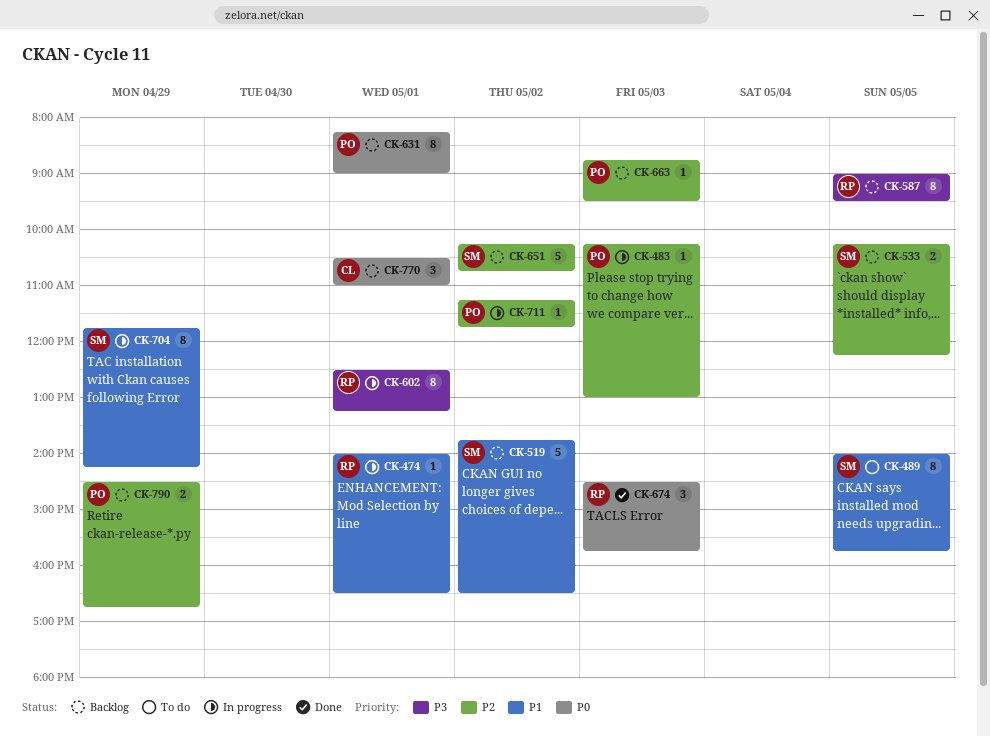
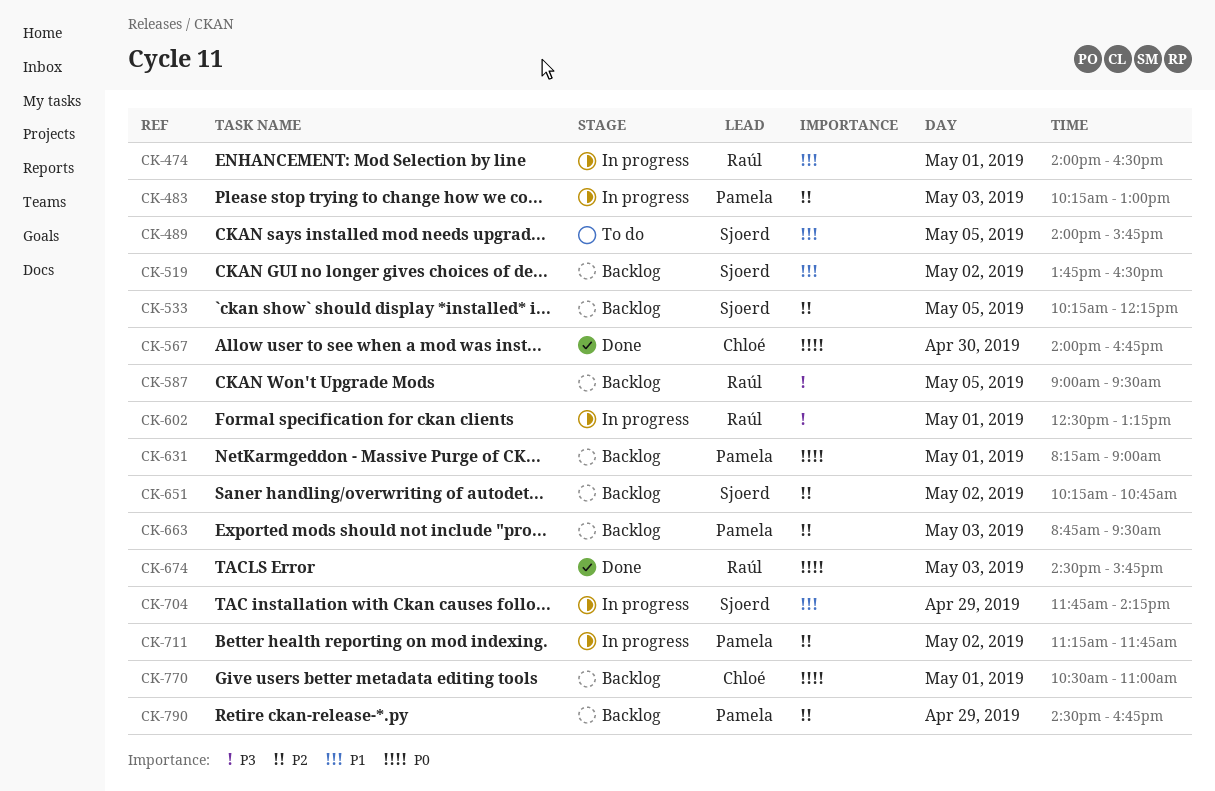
CK-567: none -> present

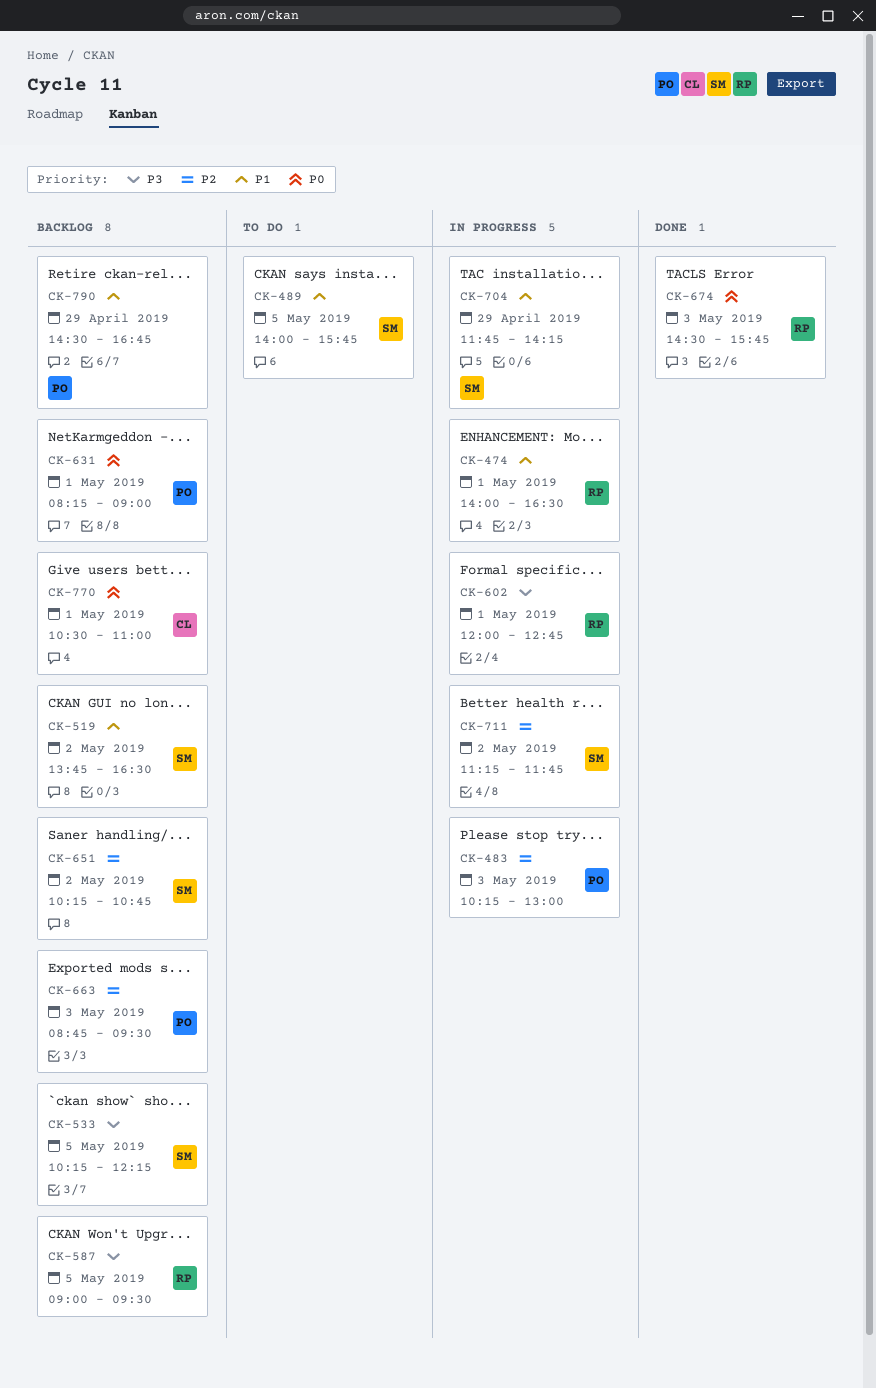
CK-533, priority: P2 -> P3
CK-567: present -> none
CK-602, begins: 12:30 -> 12:00
CK-602, ends: 13:15 -> 12:45
CK-711, owner: Pamela -> Sjoerd
CK-790, priority: P2 -> P1

